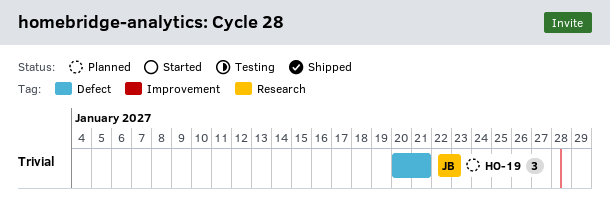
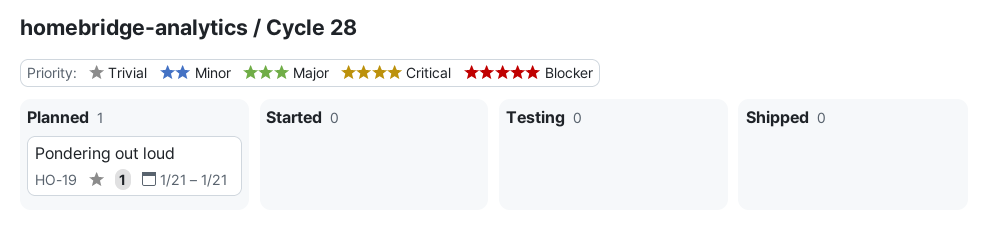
HO-19, estimate: 3 -> 1
HO-19, start: Jan 20 -> Jan 21

